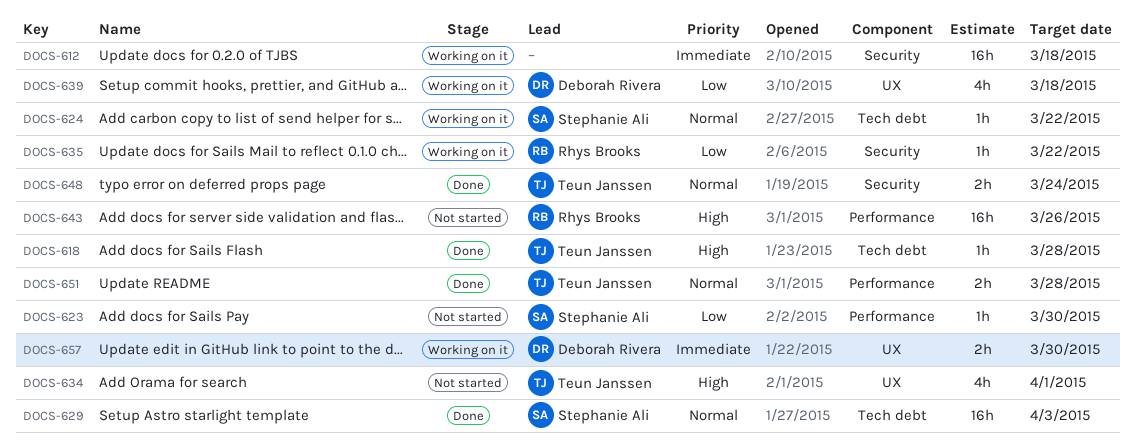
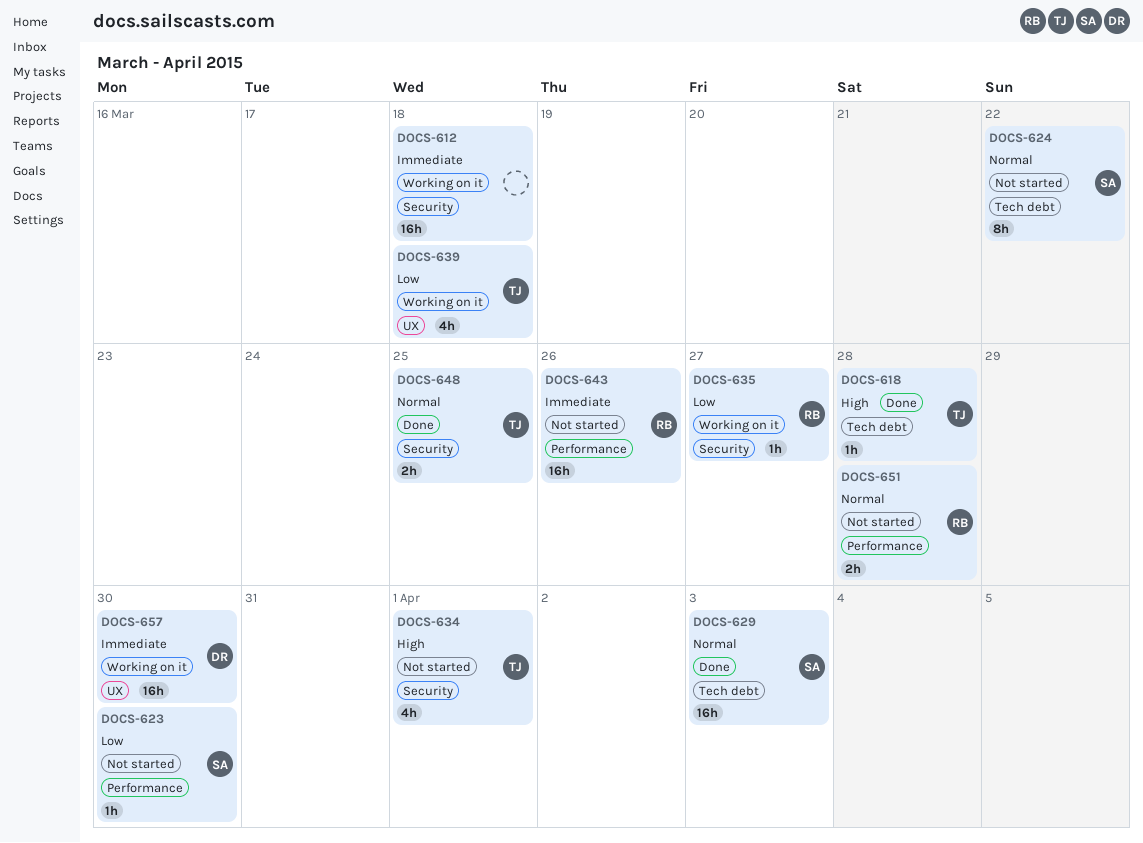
DOCS-624, status: Working on it -> Not started
DOCS-624, estimate: 1h -> 8h
DOCS-634, label: UX -> Security
DOCS-635, due: Mar 22 -> Mar 27
DOCS-639, owner: Deborah Rivera -> Teun Janssen
DOCS-643, priority: High -> Immediate
DOCS-648, due: Mar 24 -> Mar 25
DOCS-651, status: Done -> Not started
DOCS-651, owner: Teun Janssen -> Rhys Brooks
DOCS-657, estimate: 2h -> 16h

